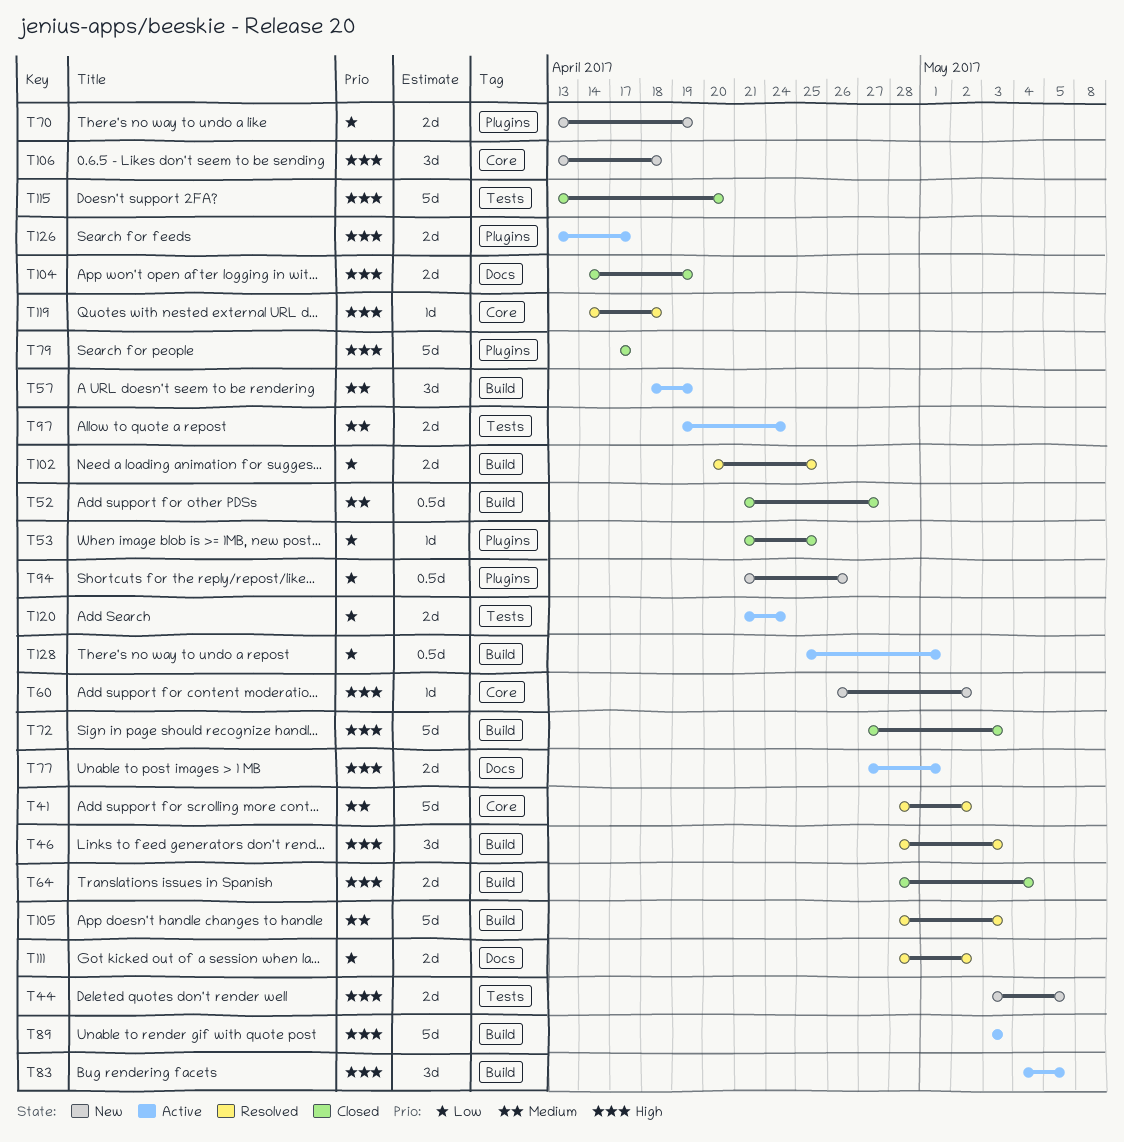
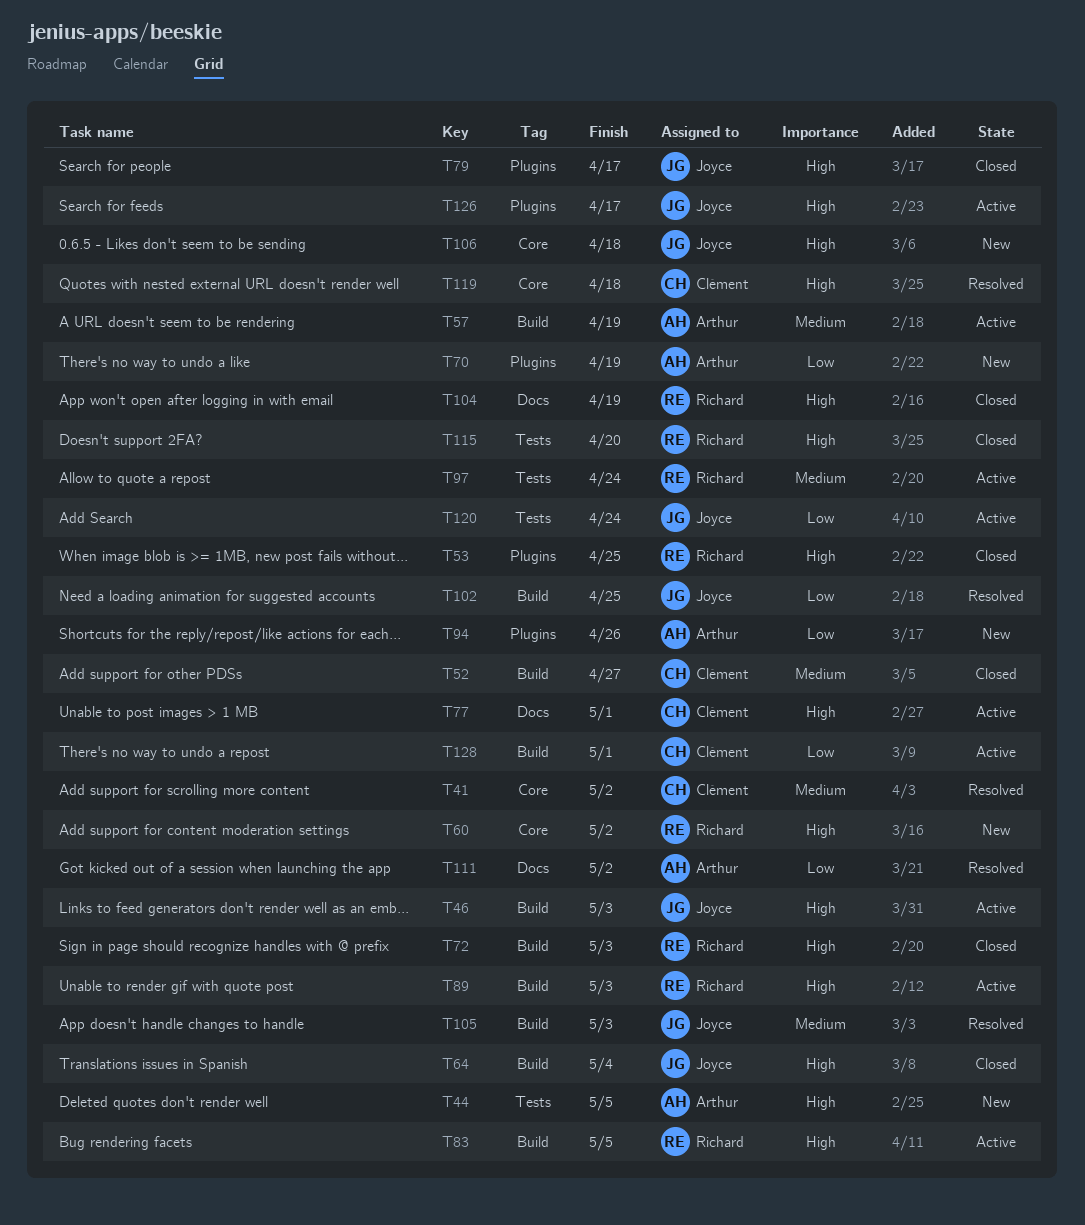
T46, status: Resolved -> Active
T53, priority: Low -> High

